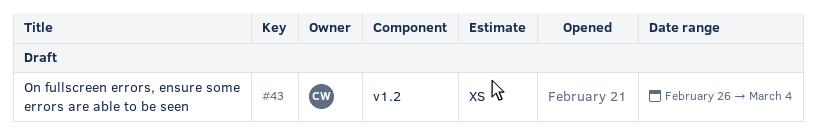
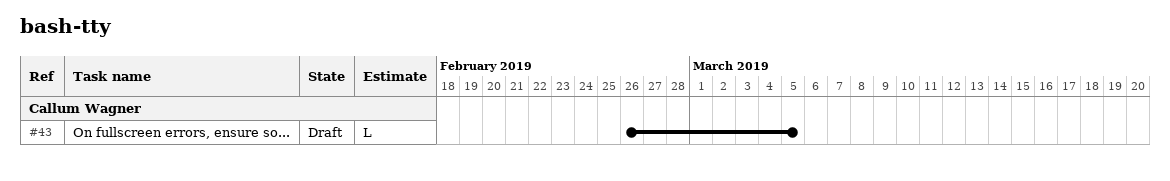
#43, estimate: XS -> L
#43, due: Mar 4 -> Mar 5

